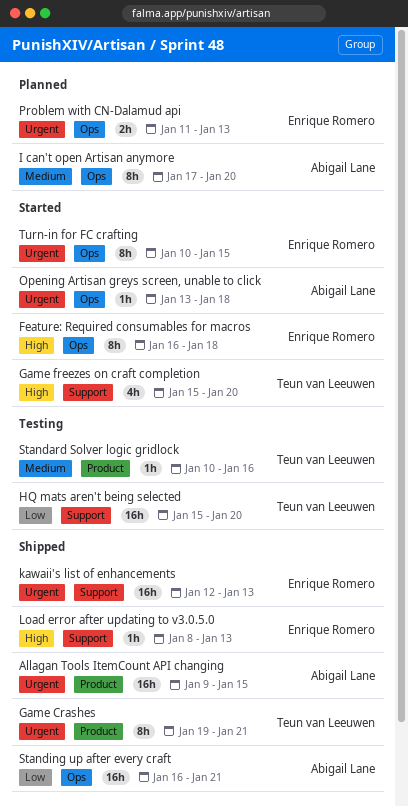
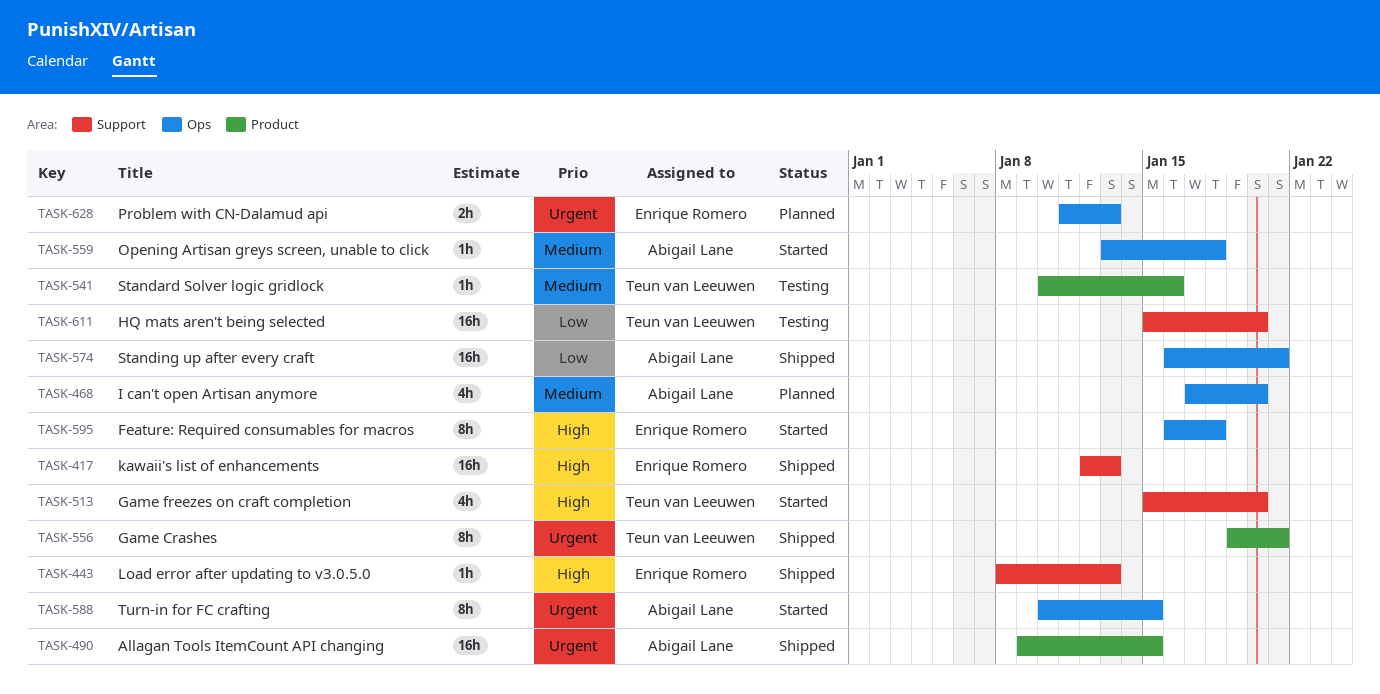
I can't open Artisan anymore, estimate: 8h -> 4h
kawaii's list of enhancements, priority: Urgent -> High
Opening Artisan greys screen, unable to click, priority: Urgent -> Medium
Turn-in for FC crafting, owner: Enrique Romero -> Abigail Lane

